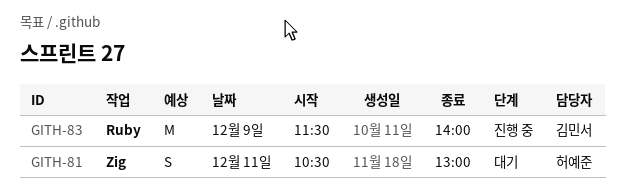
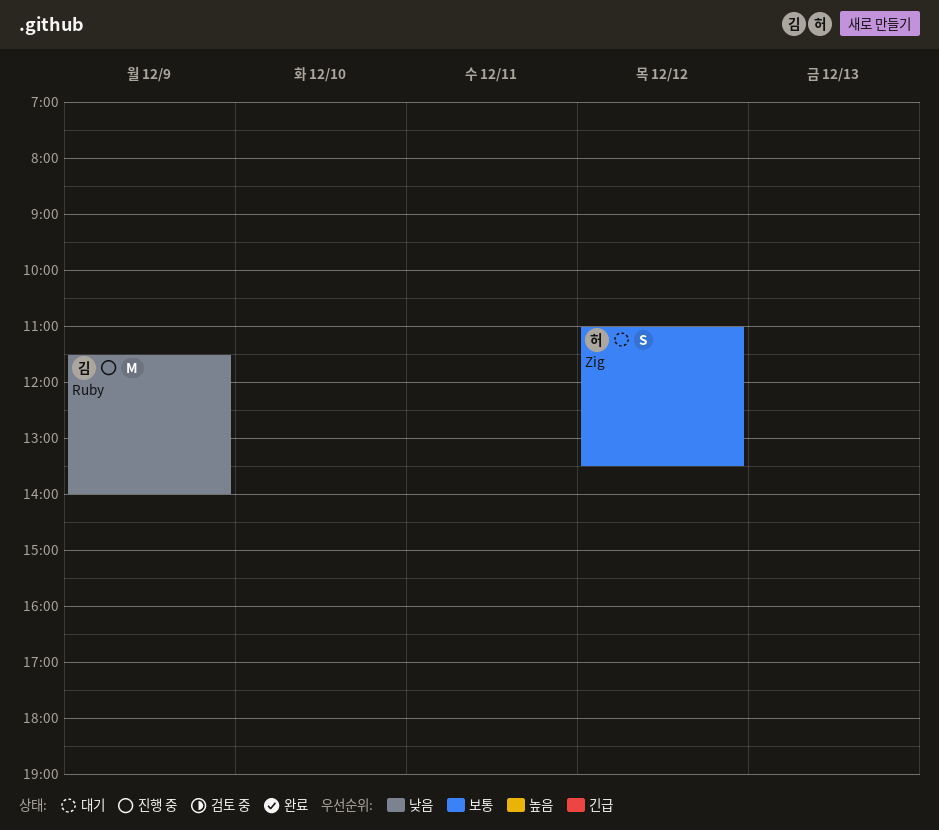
Zig, day: Dec 11 -> Dec 12
Zig, begins: 10:30 -> 11:00
Zig, ends: 13:00 -> 13:30

